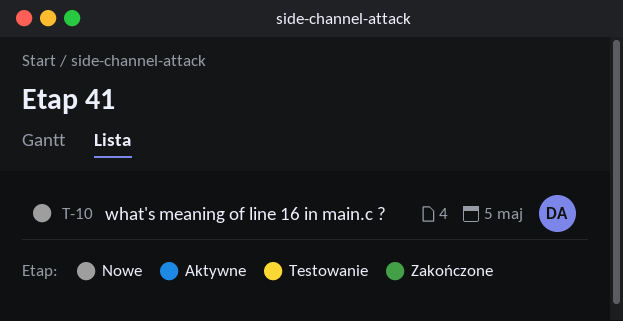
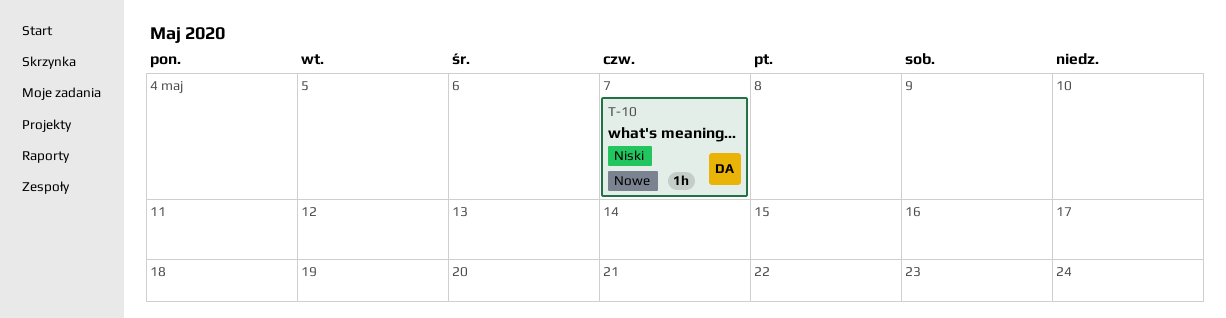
T-10, due: May 5 -> May 7

